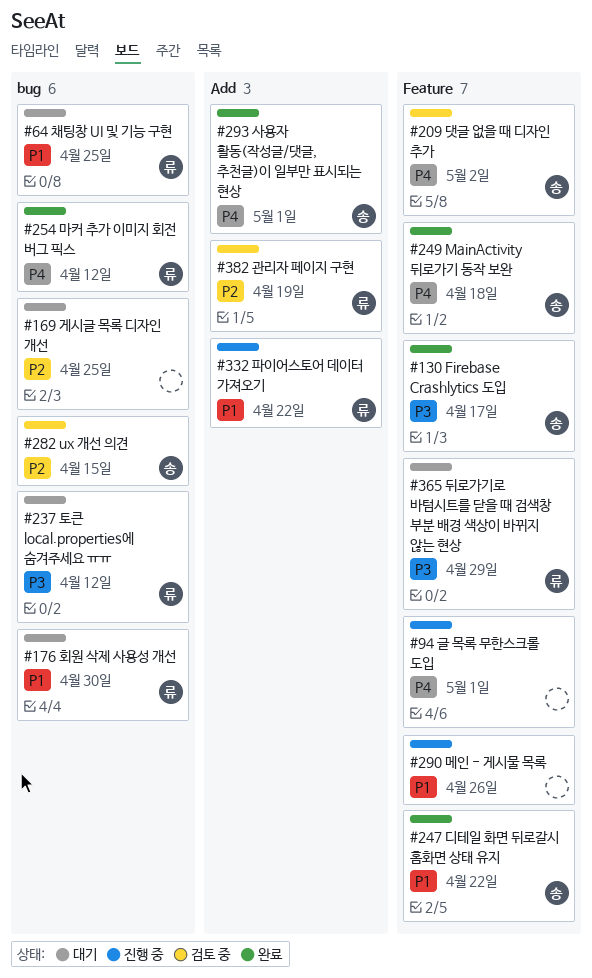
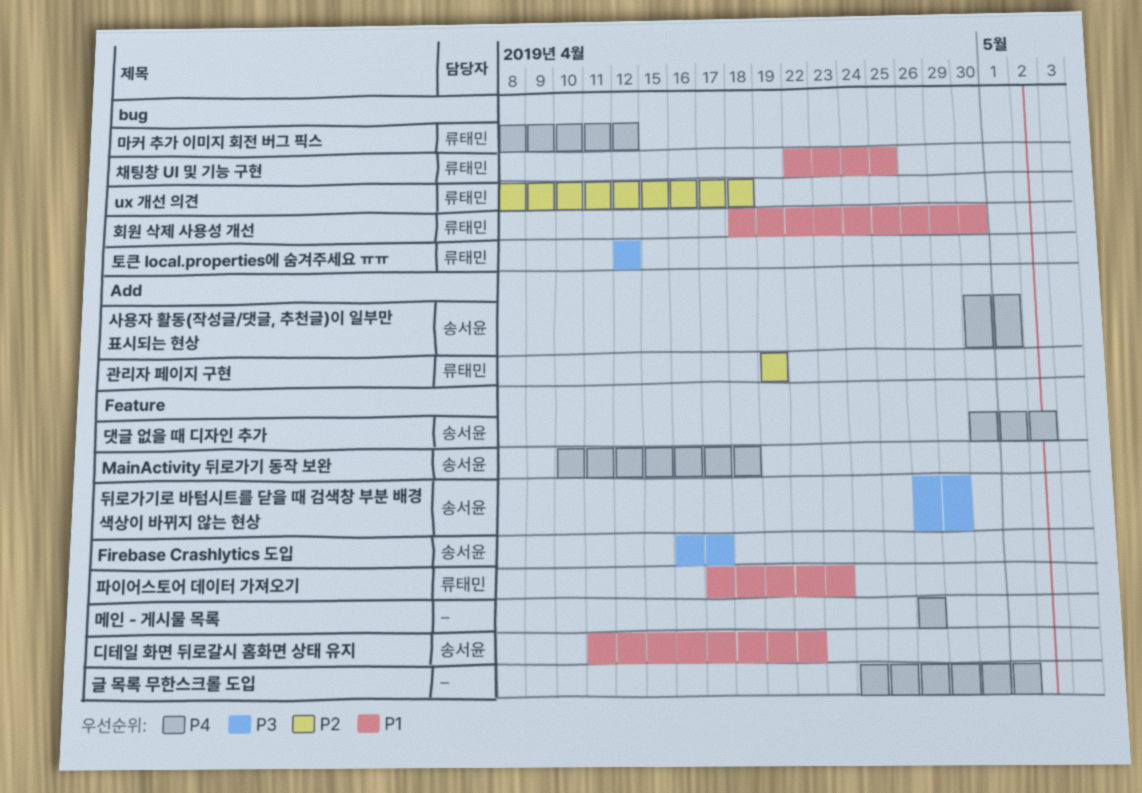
ux 개선 의견, owner: 송서윤 -> 류태민
ux 개선 의견, due: Apr 15 -> Apr 18
게시글 목록 디자인 개선: present -> none
뒤로가기로 바텀시트를 닫을 때 검색창 부분 배경 색상이 바뀌지 않는 현상, owner: 류태민 -> 송서윤
메인 - 게시물 목록, priority: P1 -> P4
파이어스토어 데이터 가져오기, label: Add -> Feature
파이어스토어 데이터 가져오기, due: Apr 22 -> Apr 23

